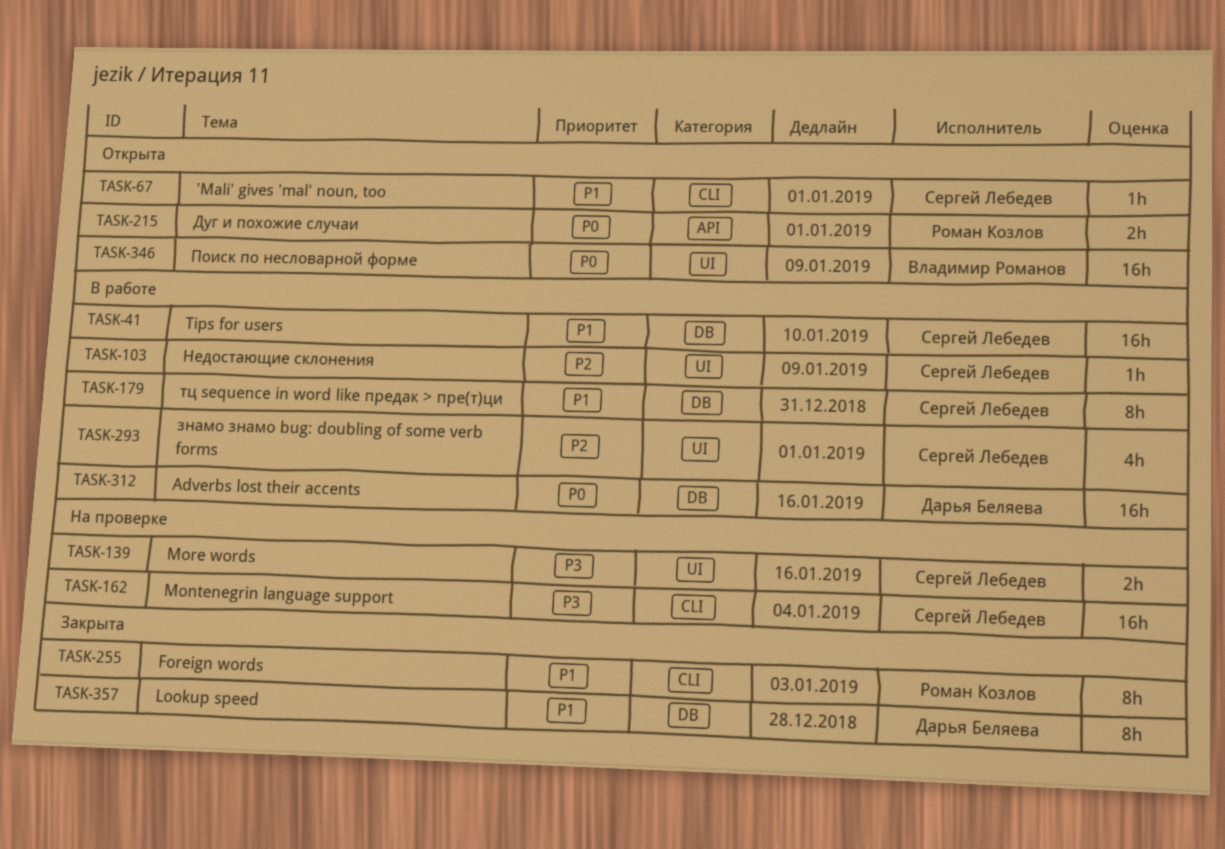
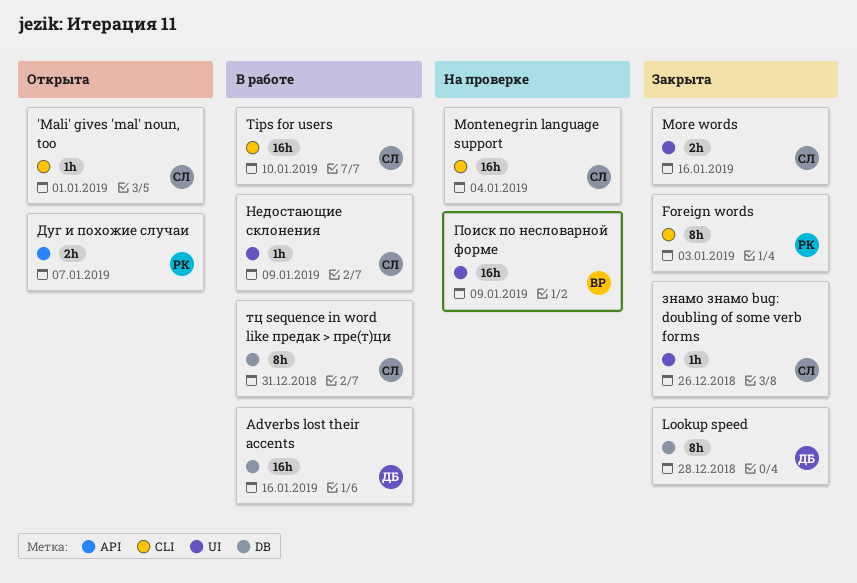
More words, status: На проверке -> Закрыта
Tips for users, label: DB -> CLI
Дуг и похожие случаи, due: Jan 1 -> Jan 7
знамо знамо bug: doubling of some verb forms, status: В работе -> Закрыта
знамо знамо bug: doubling of some verb forms, estimate: 4h -> 1h
знамо знамо bug: doubling of some verb forms, due: Jan 1 -> Dec 26
Поиск по несловарной форме, status: Открыта -> На проверке

